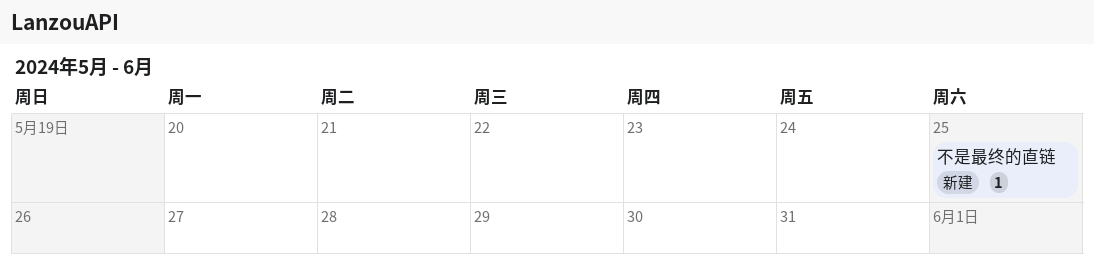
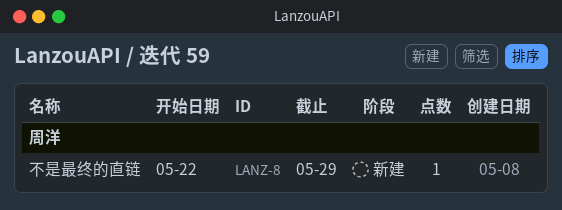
不是最终的直链, due: May 25 -> May 29

